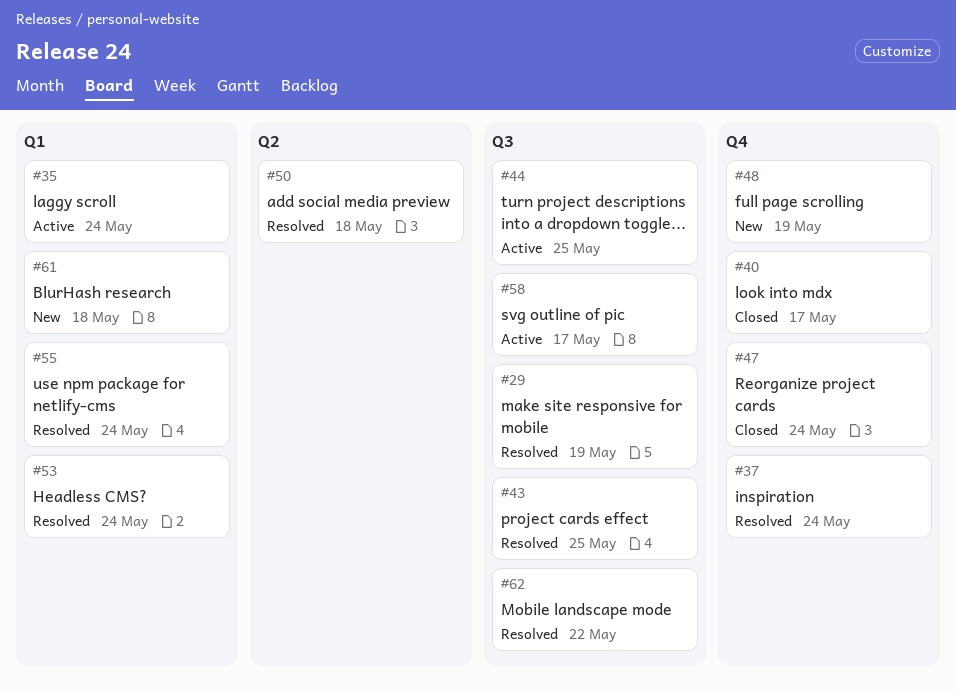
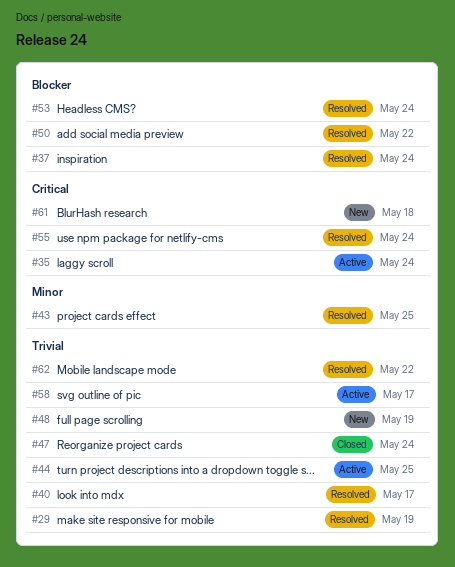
#40, status: Closed -> Resolved
#50, due: May 18 -> May 22

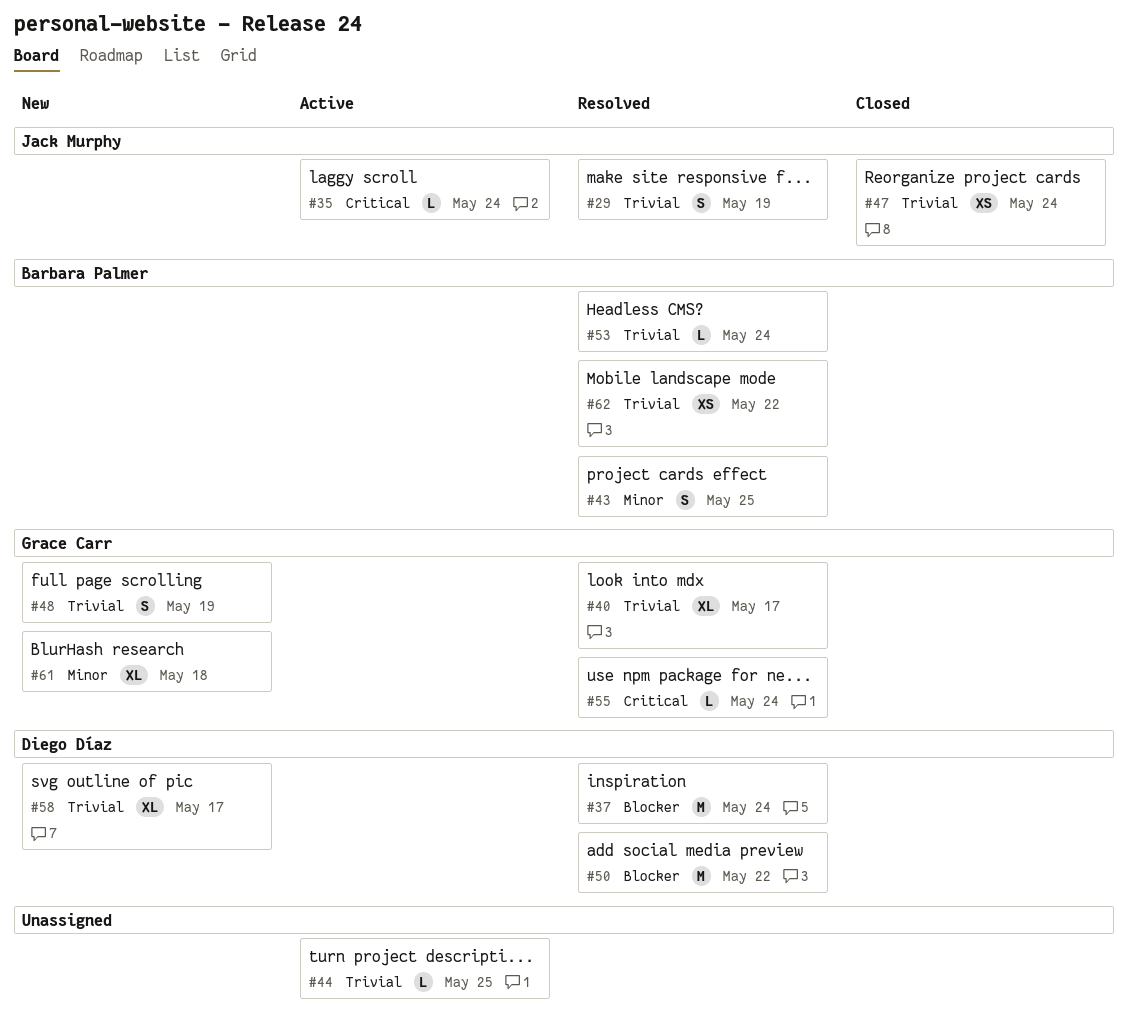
#53, priority: Blocker -> Trivial
#58, status: Active -> New
#61, priority: Critical -> Minor

